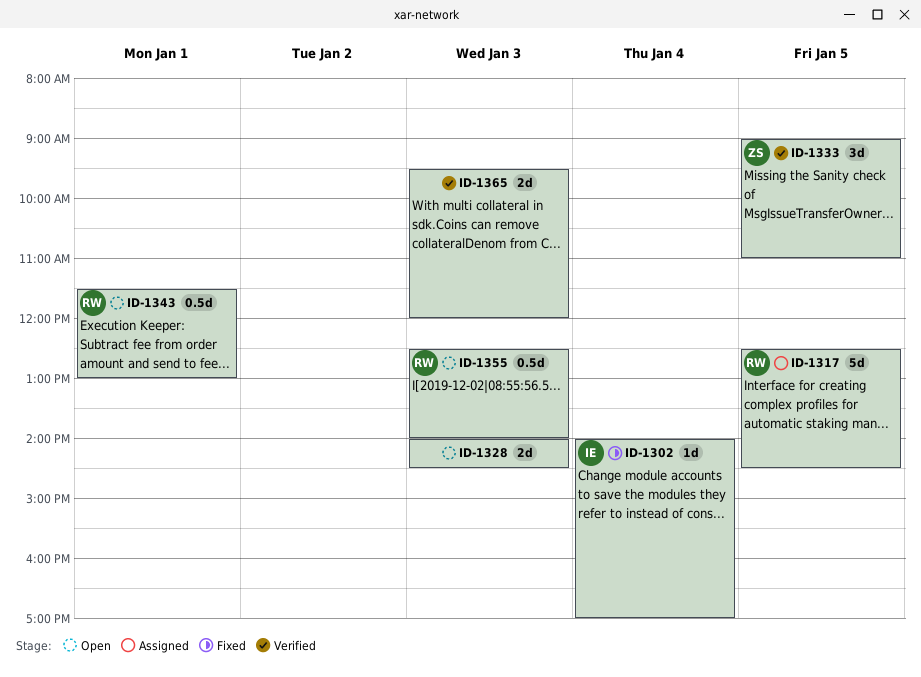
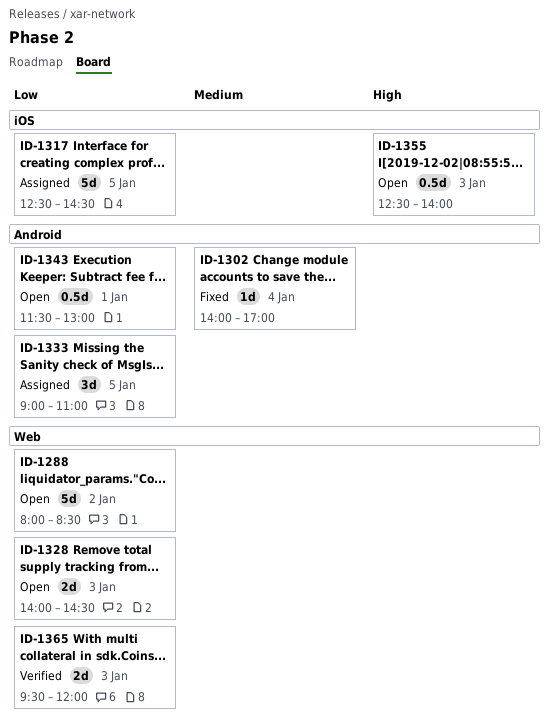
ID-1288: none -> present
ID-1333, status: Verified -> Assigned

